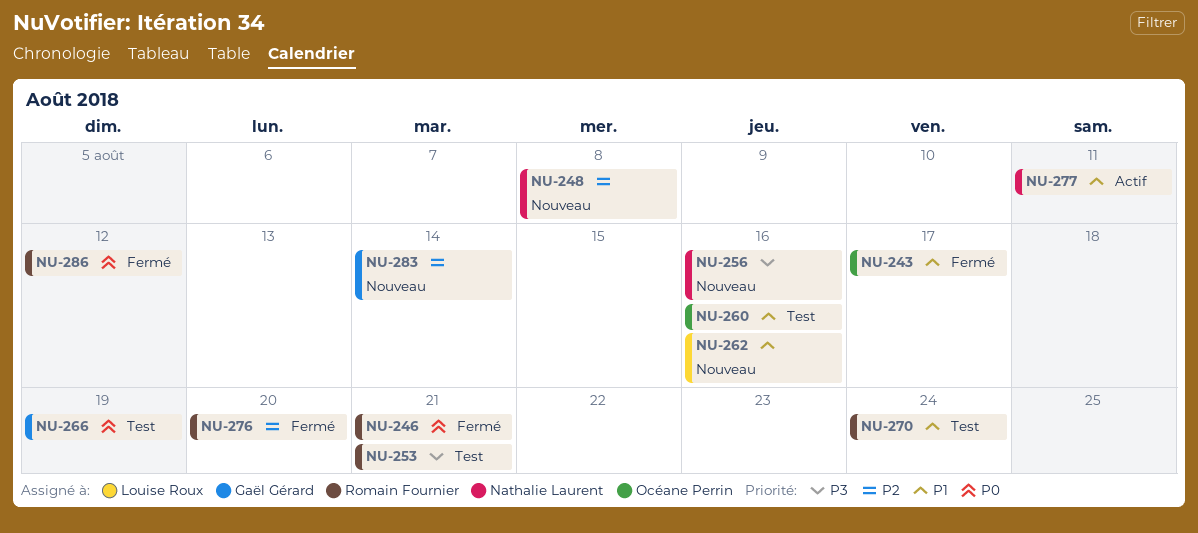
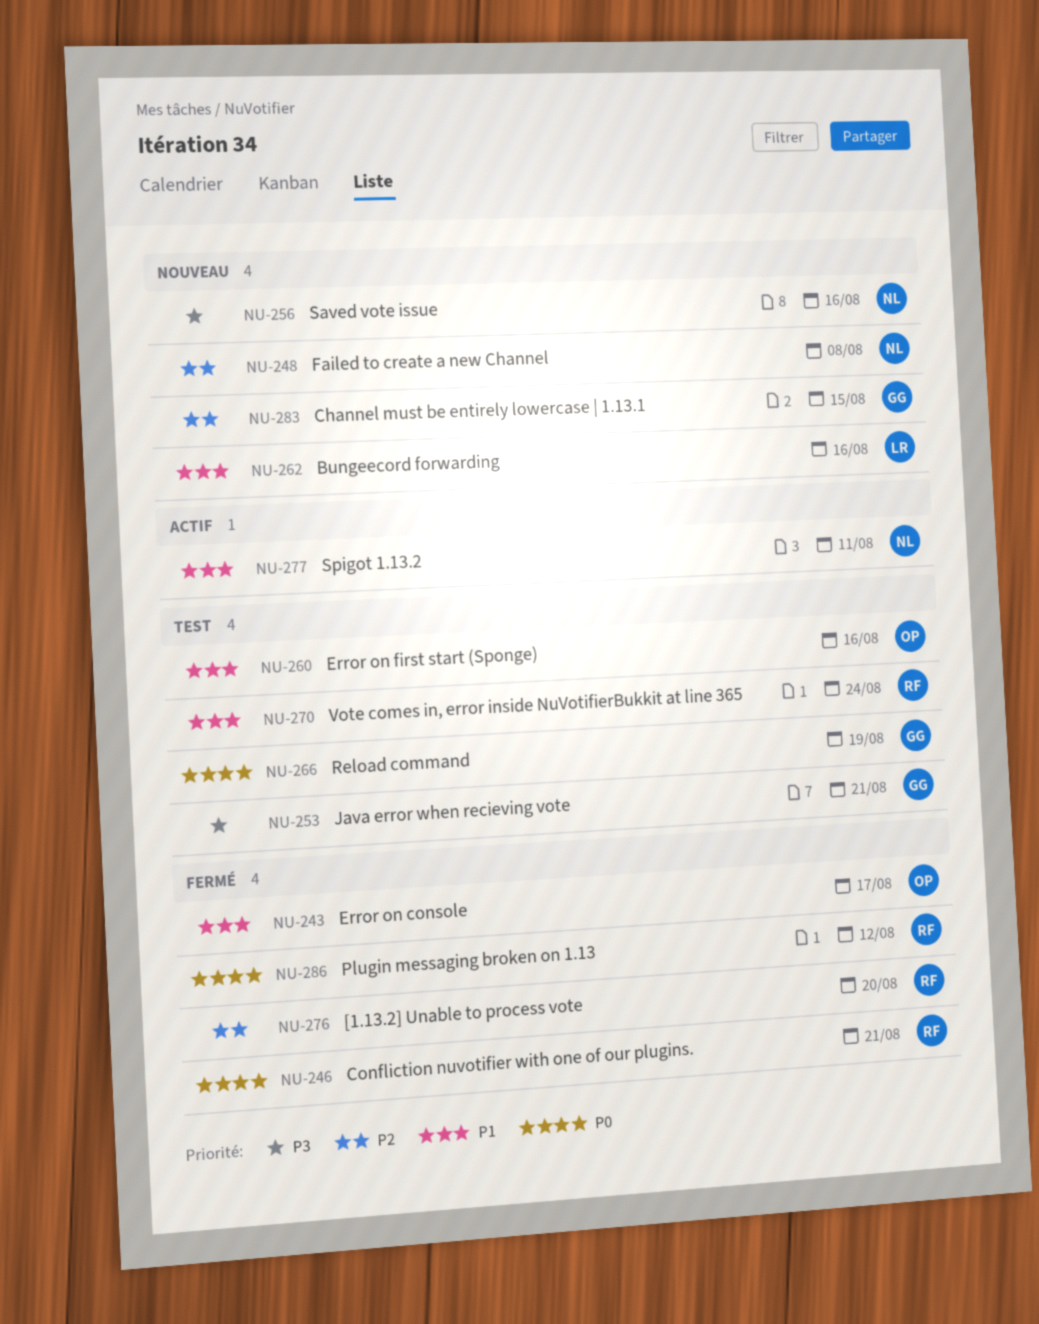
NU-253, owner: Romain Fournier -> Gaël Gérard
NU-283, due: Aug 14 -> Aug 15

